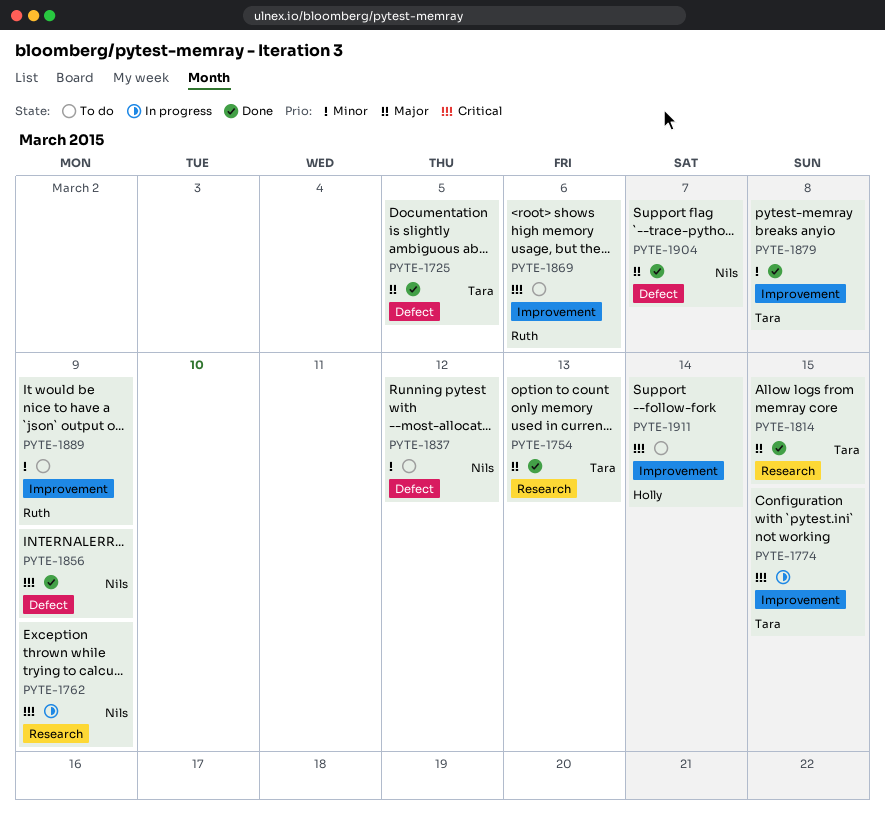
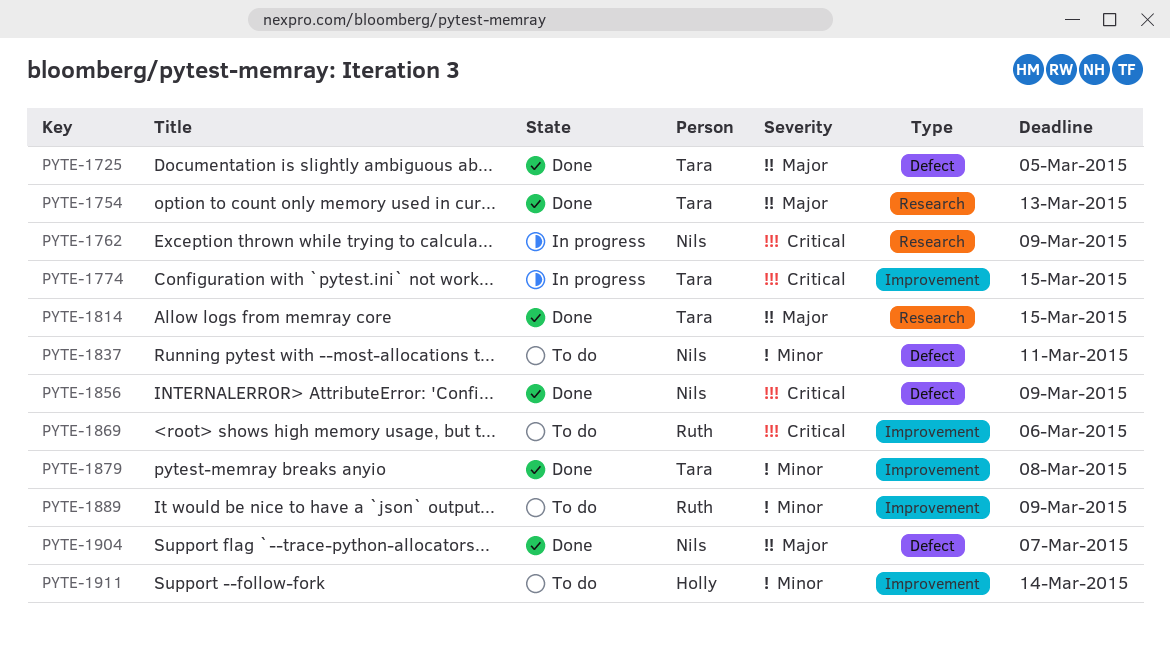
PYTE-1837, due: Mar 12 -> Mar 11
PYTE-1911, priority: Critical -> Minor

